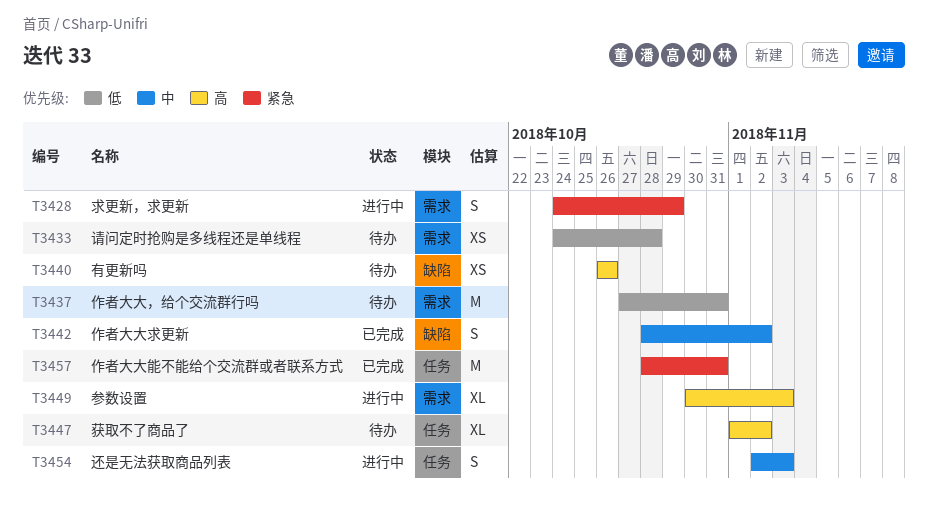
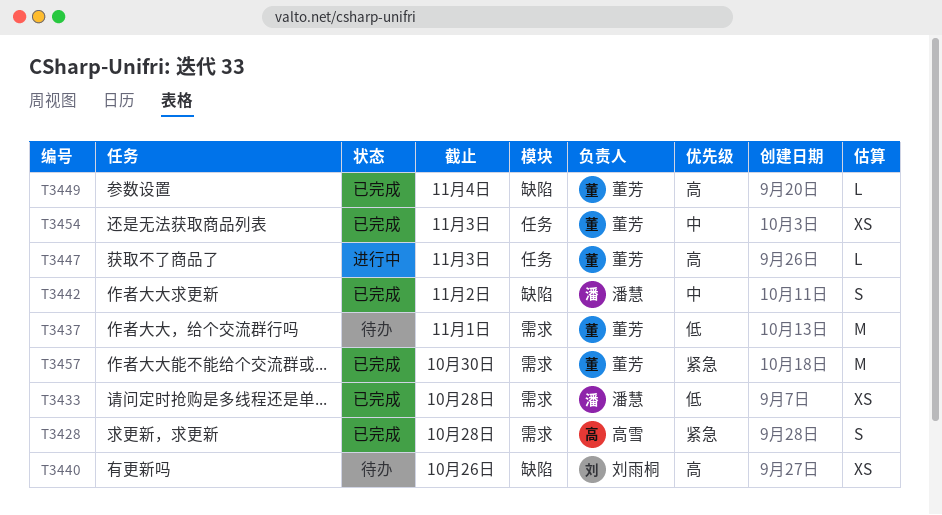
T3428, status: 进行中 -> 已完成
T3428, due: Oct 29 -> Oct 28
T3433, status: 待办 -> 已完成
T3437, due: Oct 31 -> Nov 1
T3447, status: 待办 -> 进行中
T3447, estimate: XL -> L
T3447, due: Nov 2 -> Nov 3
T3449, status: 进行中 -> 已完成
T3449, label: 需求 -> 缺陷
T3449, estimate: XL -> L
T3449, due: Nov 3 -> Nov 4
T3454, status: 进行中 -> 已完成
T3454, estimate: S -> XS
T3457, label: 任务 -> 需求
T3457, due: Oct 31 -> Oct 30

